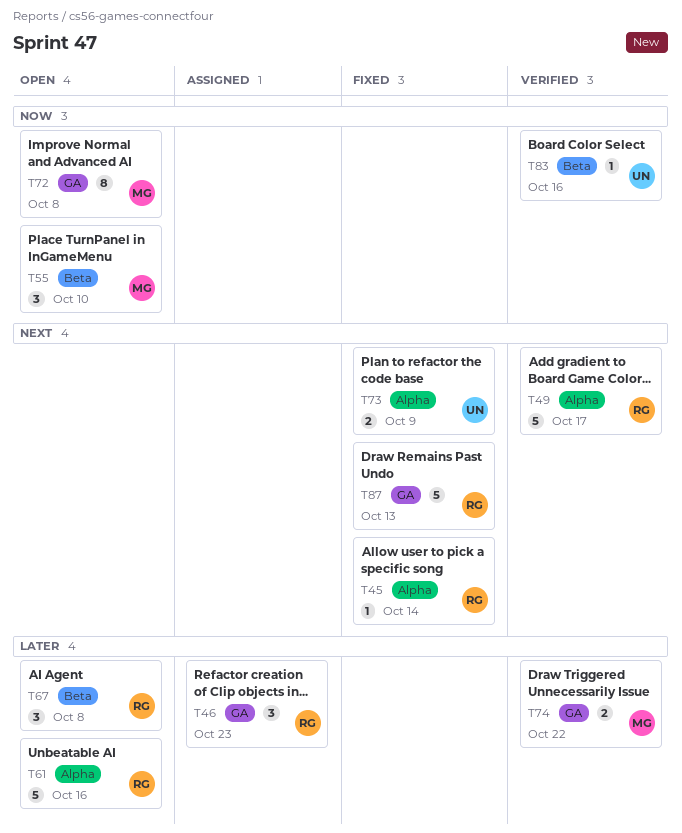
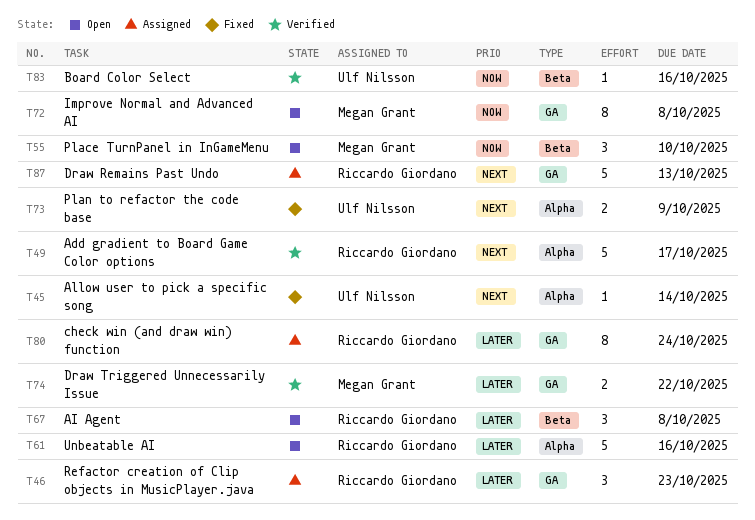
T45, owner: Riccardo Giordano -> Ulf Nilsson
T80: none -> present
T87, status: Fixed -> Assigned

